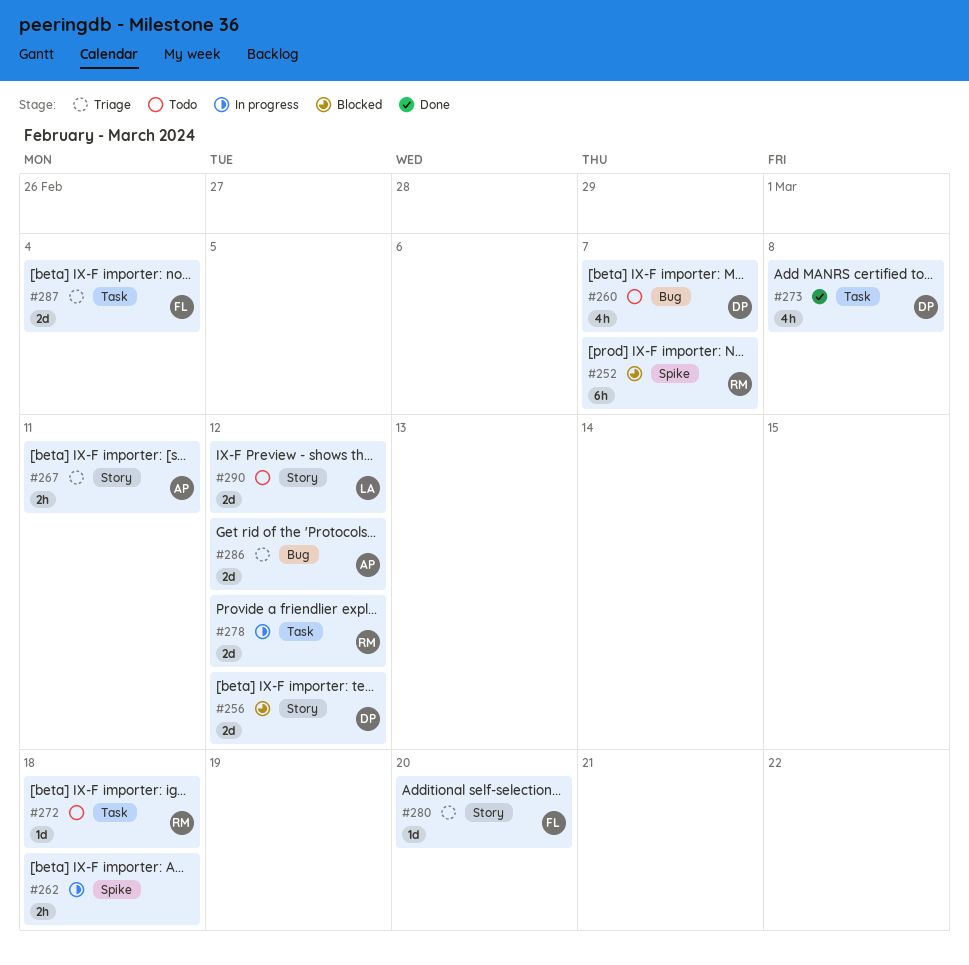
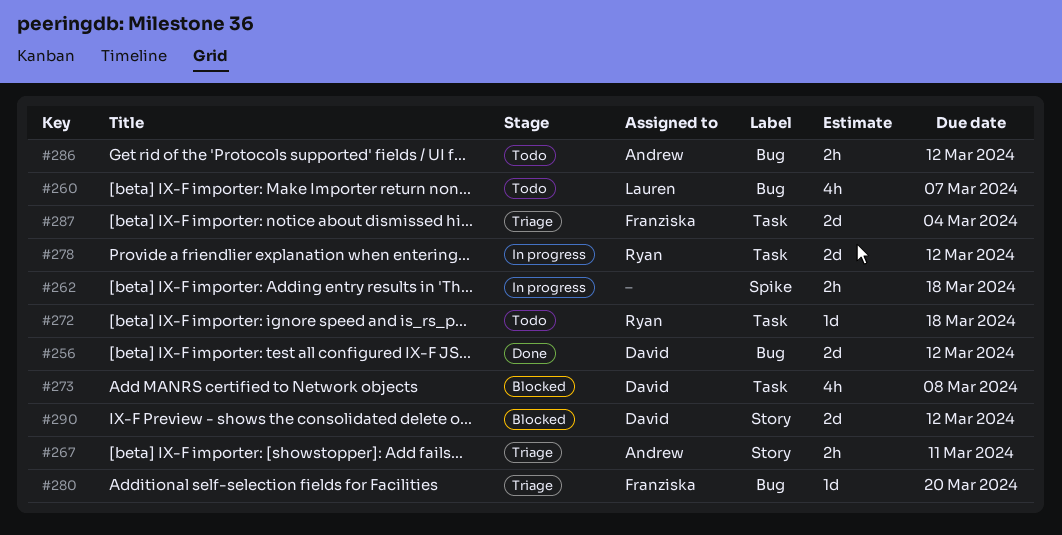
#252: present -> none
#256, status: Blocked -> Done
#256, label: Story -> Bug
#260, owner: David -> Lauren
#273, status: Done -> Blocked
#280, label: Story -> Bug
#286, status: Triage -> Todo
#286, estimate: 2d -> 2h
#290, status: Todo -> Blocked
#290, owner: Lauren -> David

